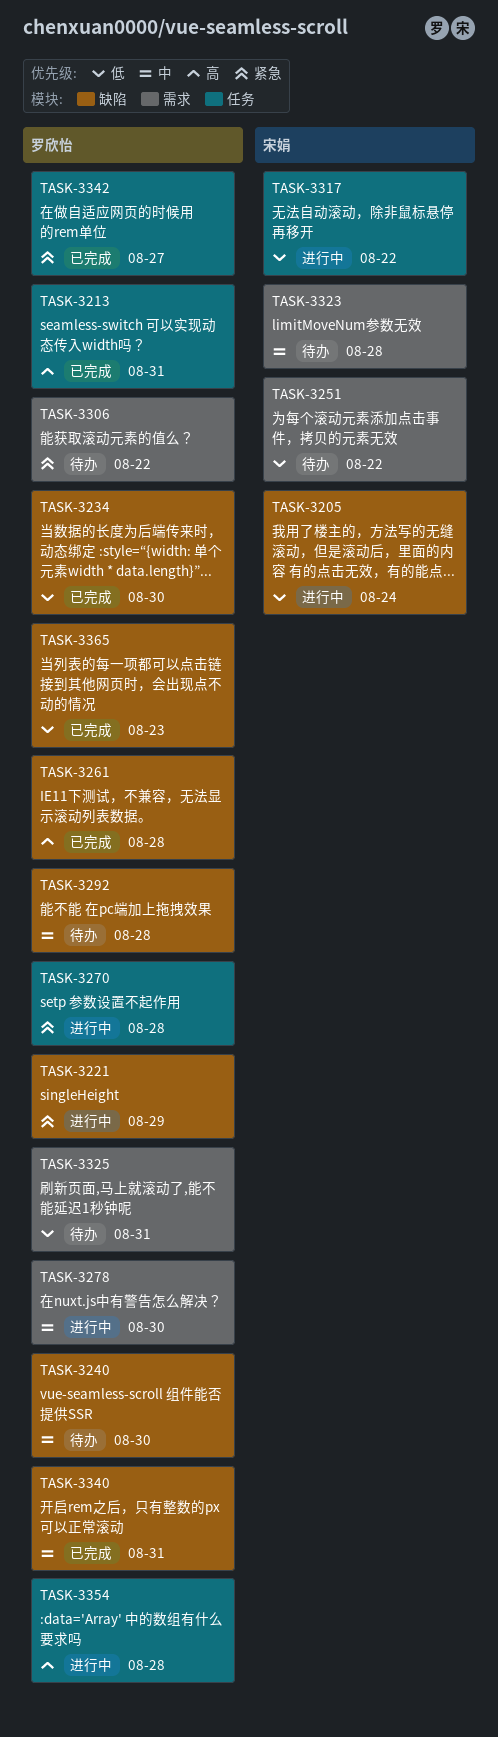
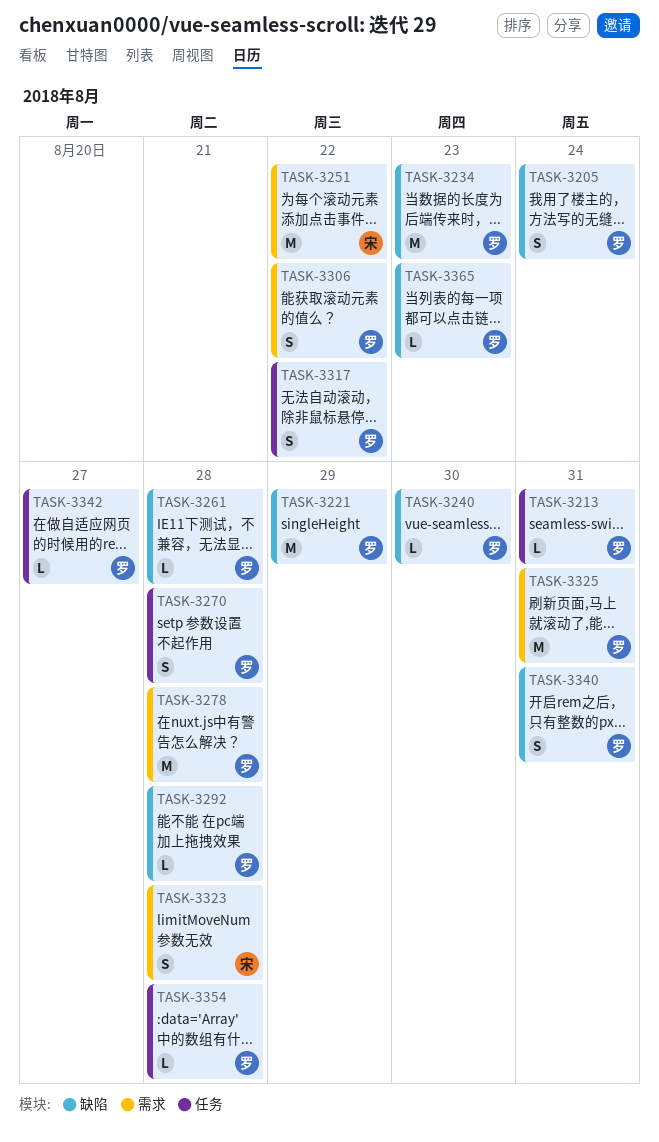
TASK-3205, owner: 宋娟 -> 罗欣怡
TASK-3234, due: Aug 30 -> Aug 23
TASK-3278, due: Aug 30 -> Aug 28
TASK-3317, owner: 宋娟 -> 罗欣怡

